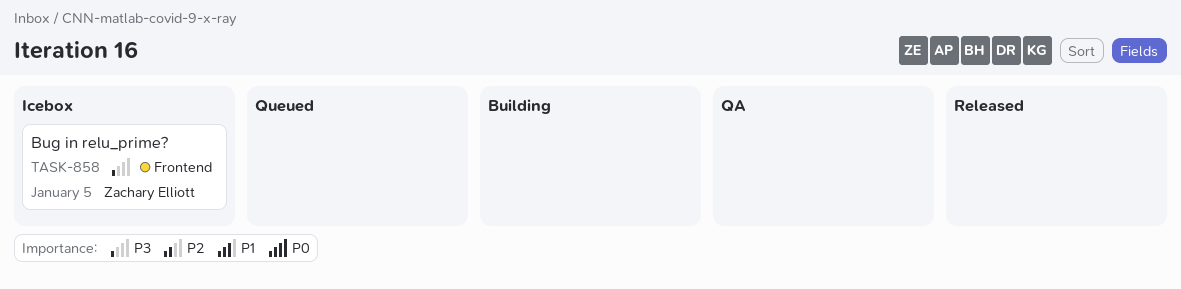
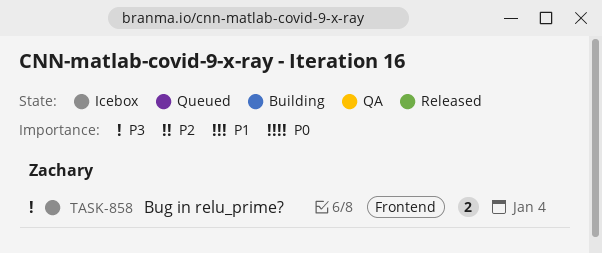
TASK-858, due: Jan 5 -> Jan 4

